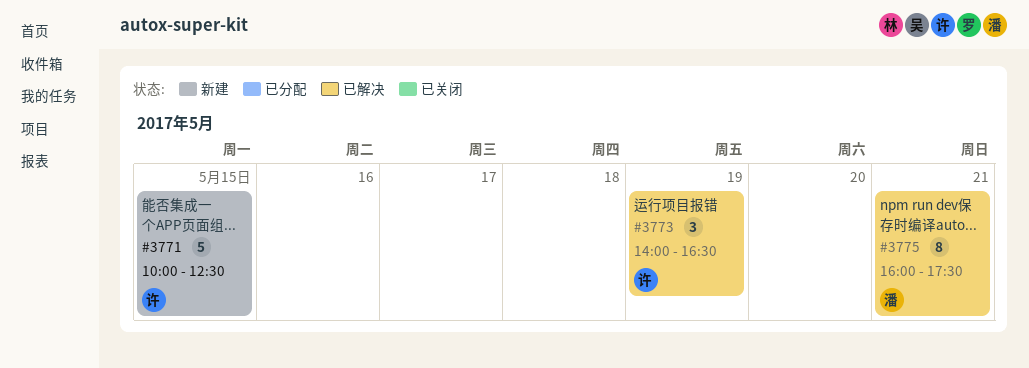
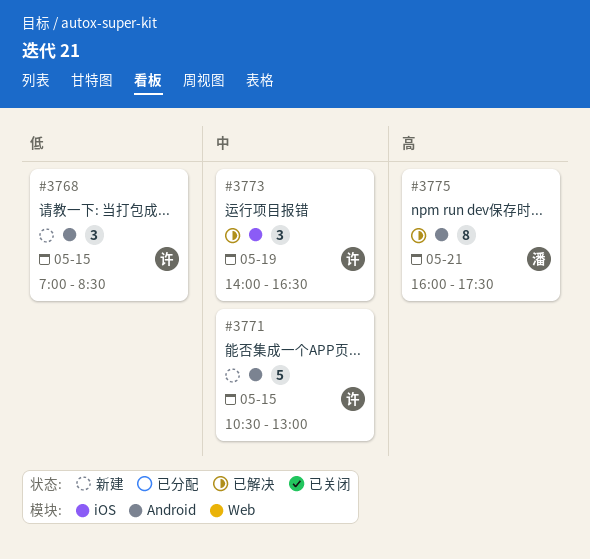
#3768: none -> present
#3771, begins: 10:00 -> 10:30
#3771, ends: 12:30 -> 13:00

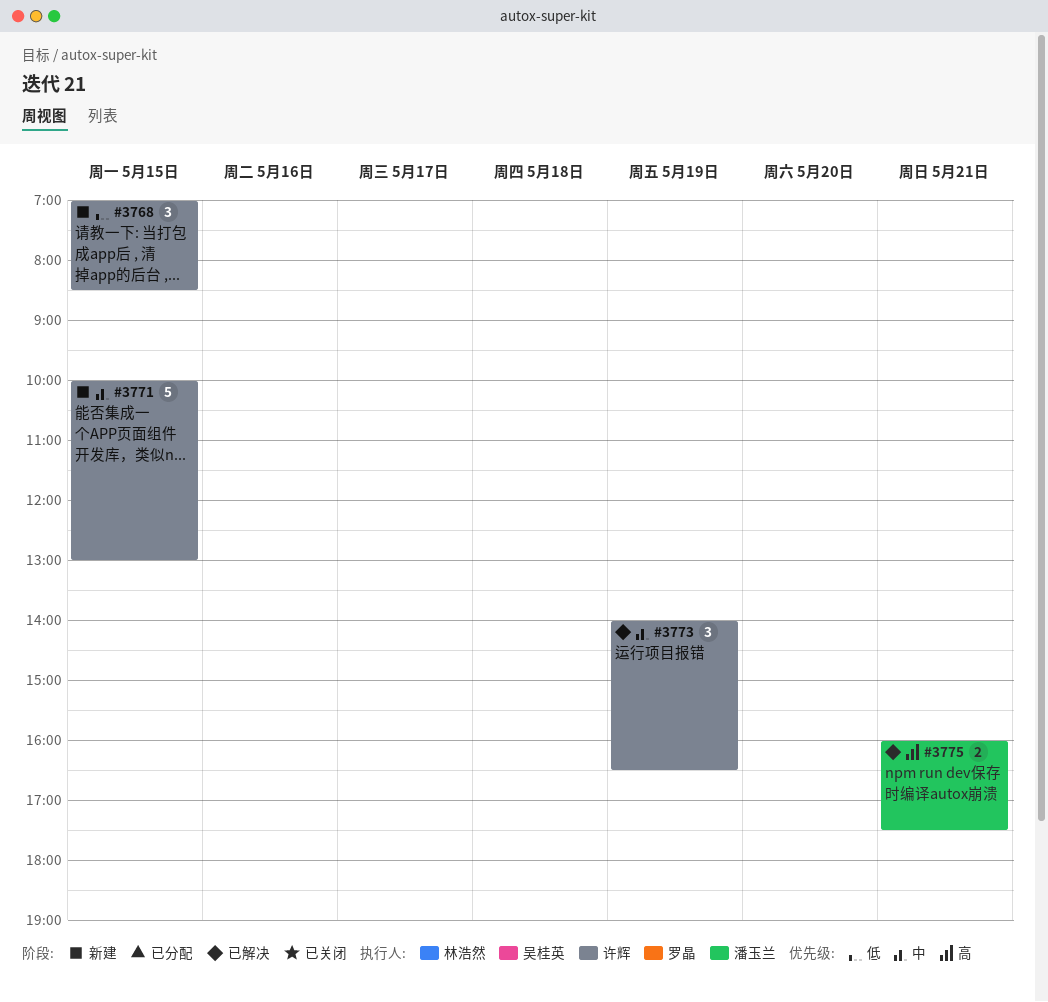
#3771, begins: 10:30 -> 10:00
#3775, estimate: 8 -> 2

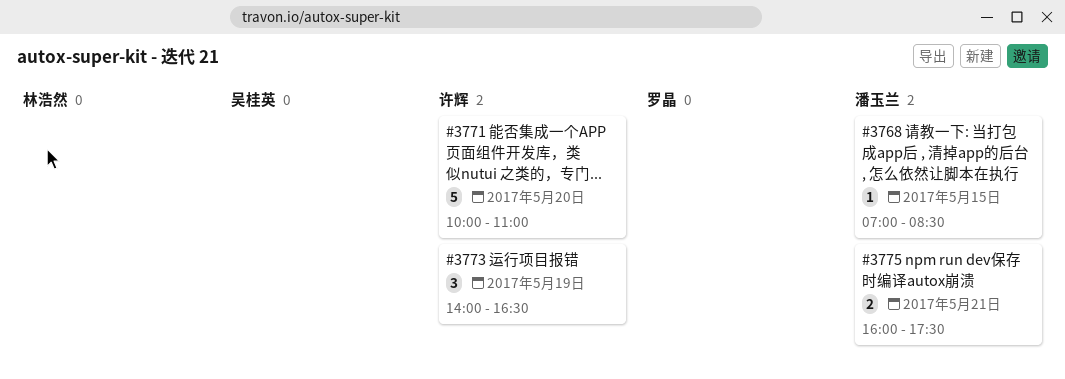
#3768, owner: 许辉 -> 潘玉兰
#3768, estimate: 3 -> 1
#3771, day: May 15 -> May 20
#3771, ends: 13:00 -> 11:00

